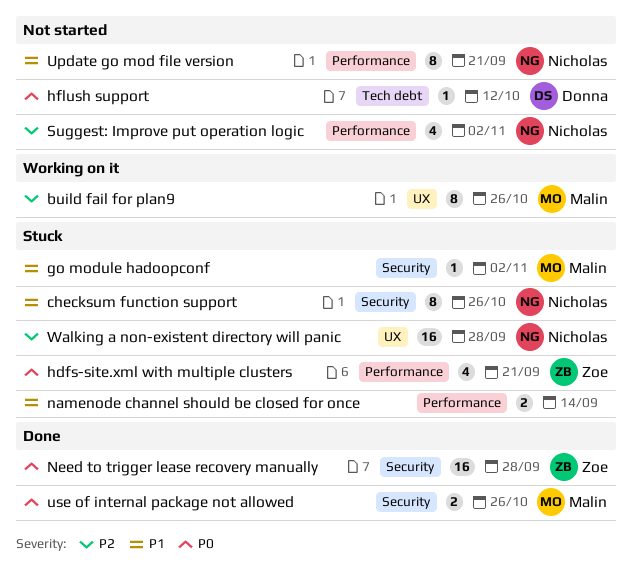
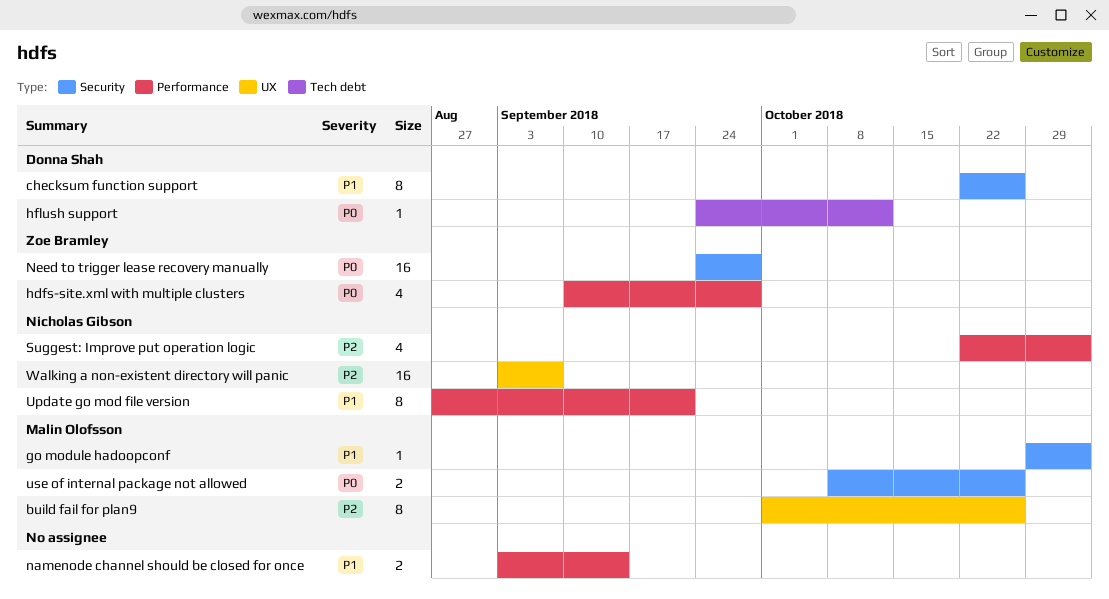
checksum function support, owner: Nicholas Gibson -> Donna Shah
hdfs-site.xml with multiple clusters, due: Sep 21 -> Sep 28
Walking a non-existent directory will panic, due: Sep 28 -> Sep 7

